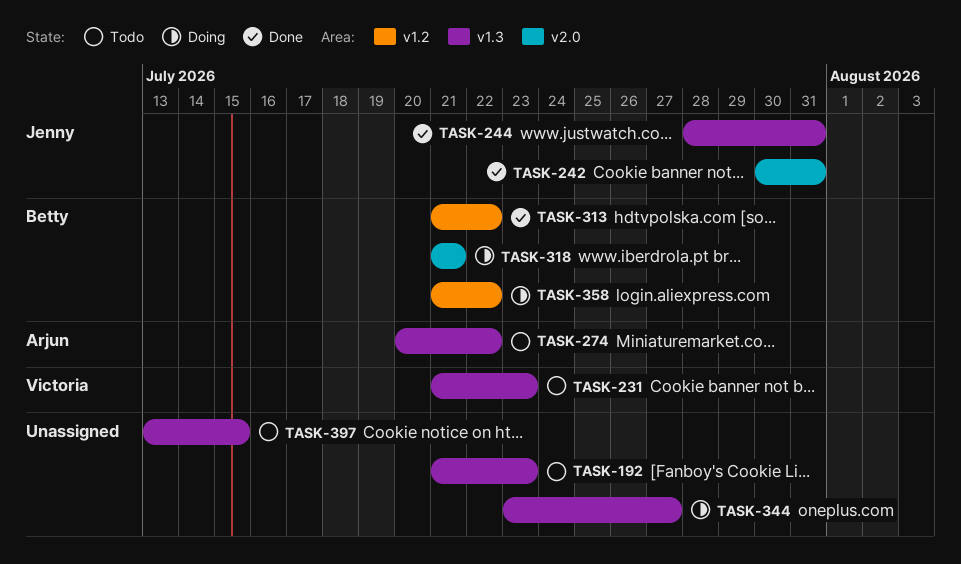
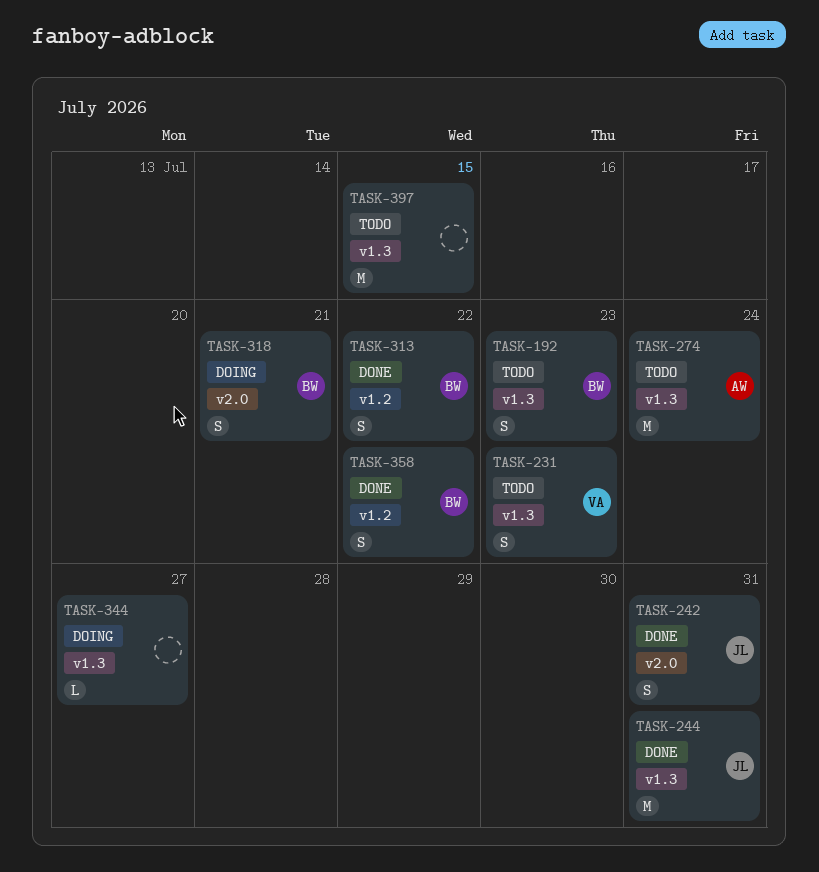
TASK-192, owner: none -> Betty
TASK-274, due: Jul 22 -> Jul 24
TASK-358, status: Doing -> Done

